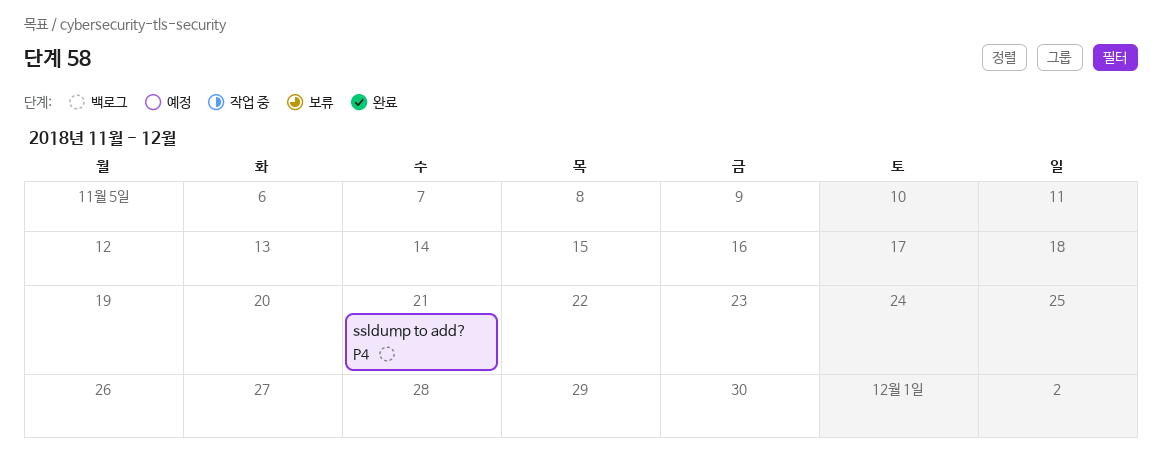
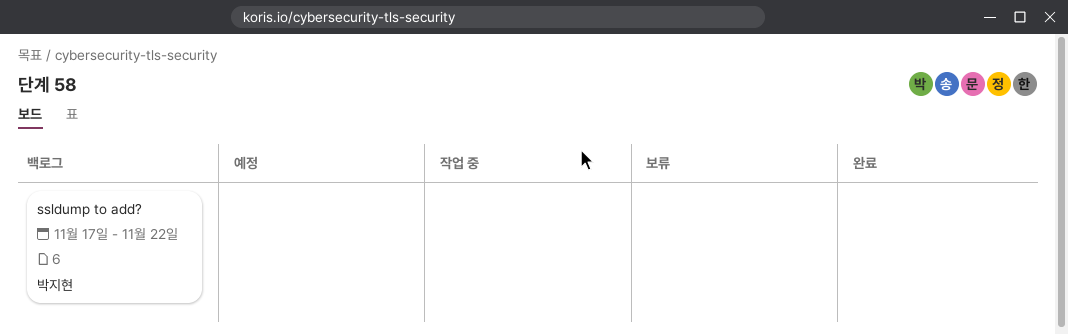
ssldump to add?, due: Nov 21 -> Nov 22

